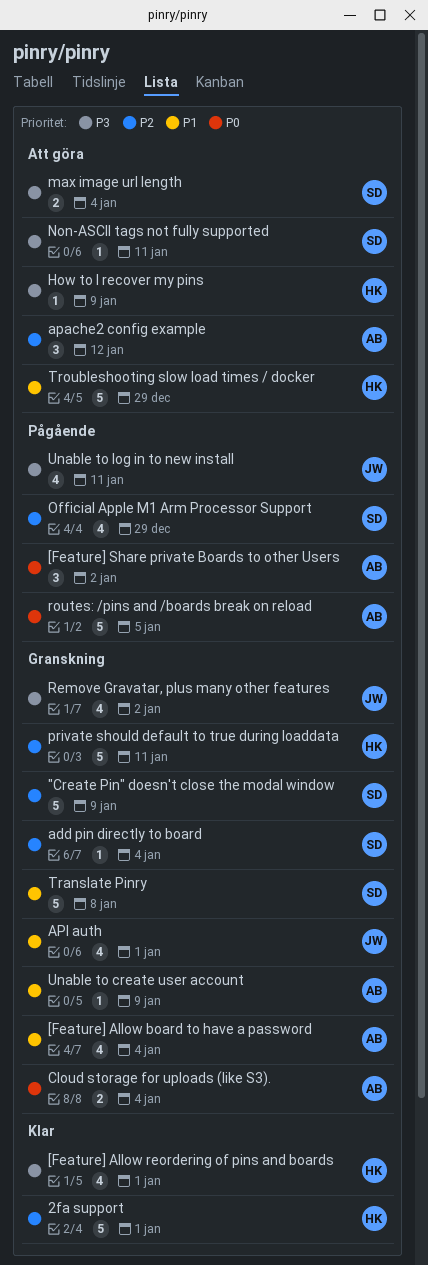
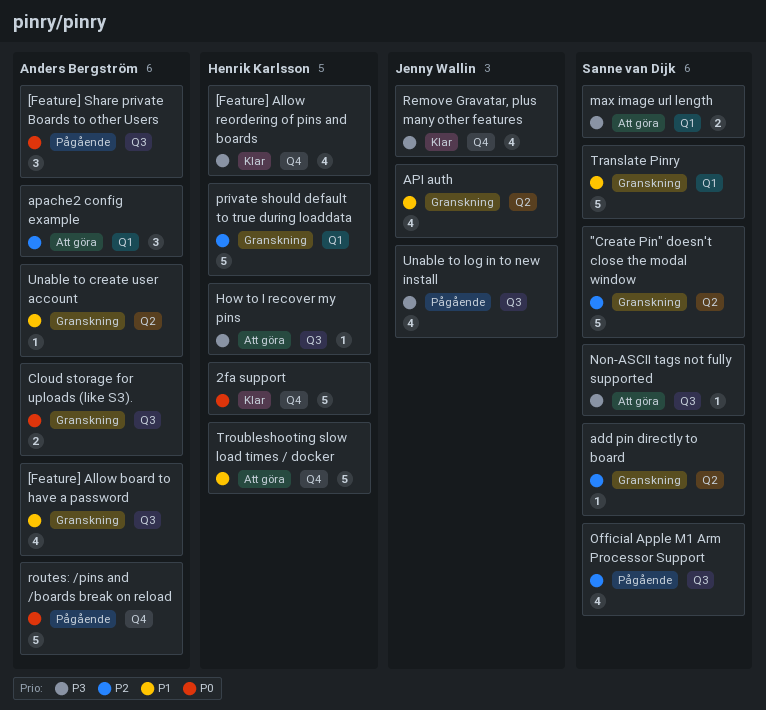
2fa support, priority: P2 -> P0
Remove Gravatar, plus many other features, status: Granskning -> Klar

